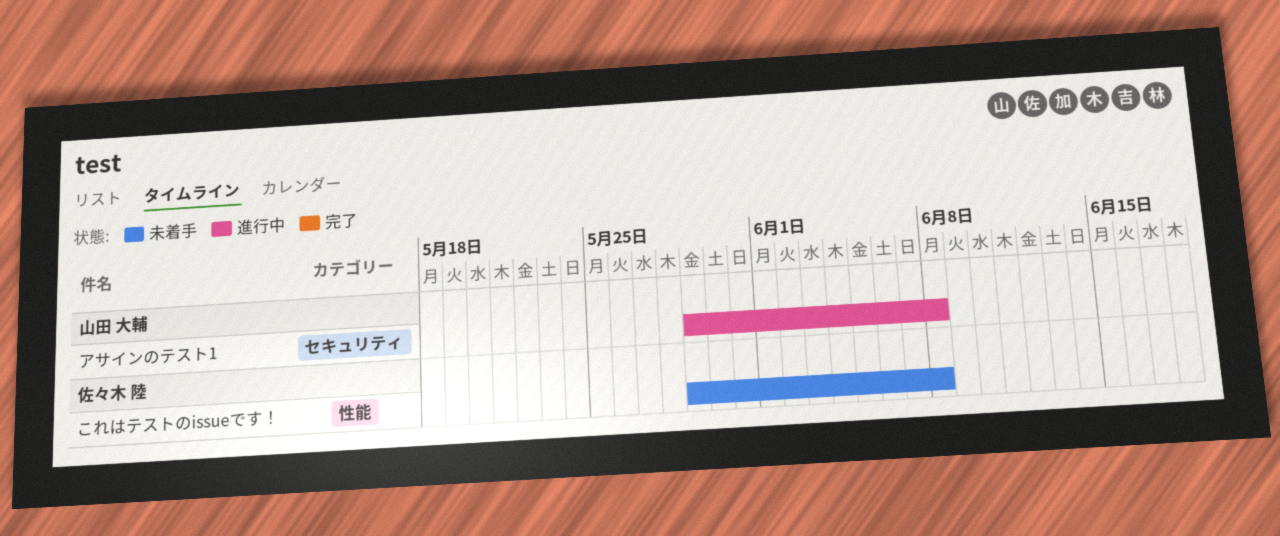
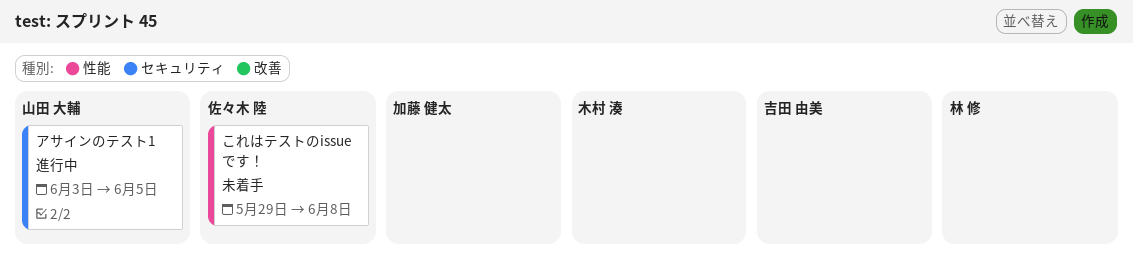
アサインのテスト1, start: May 29 -> Jun 3
アサインのテスト1, due: Jun 8 -> Jun 5

